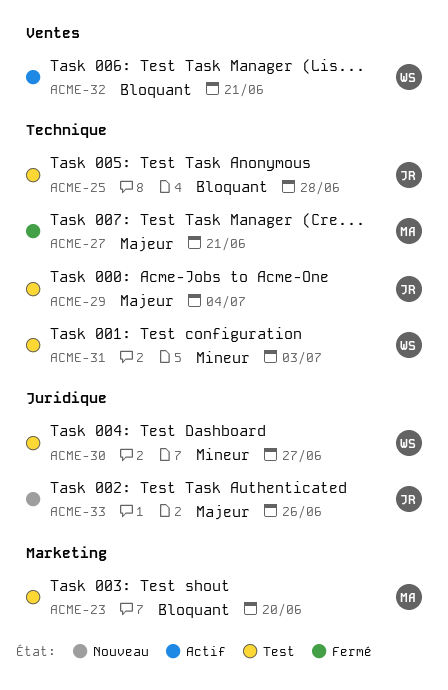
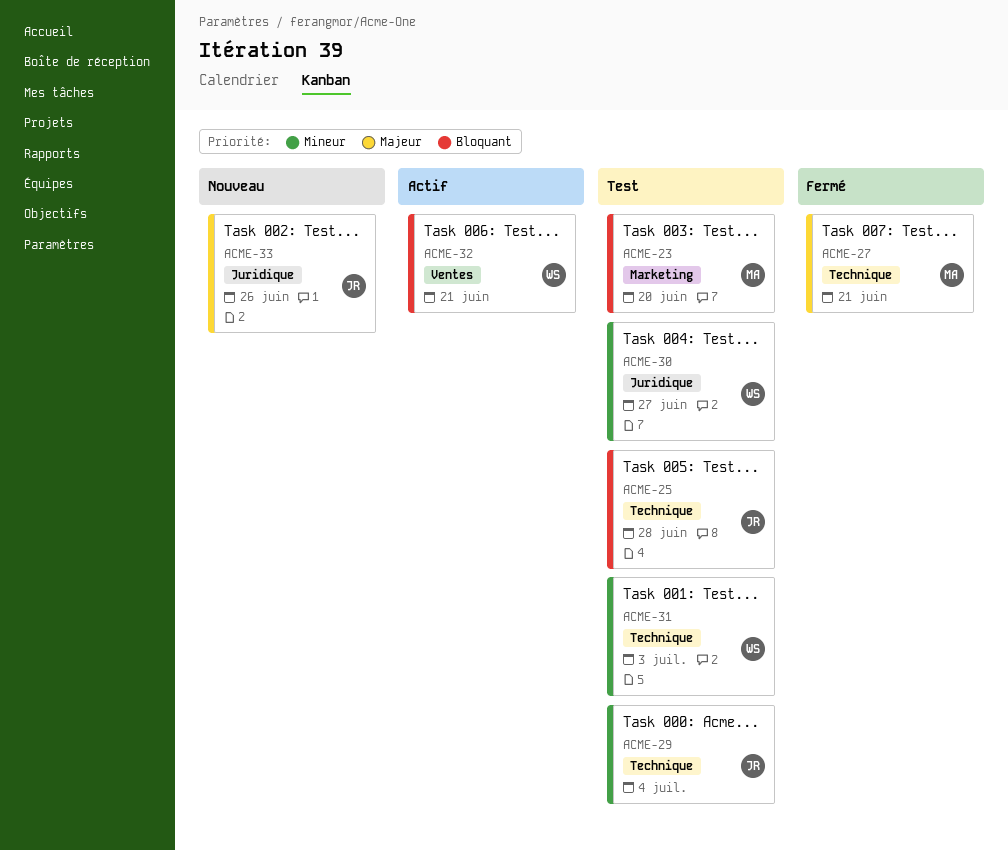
ACME-29, priority: Majeur -> Mineur

